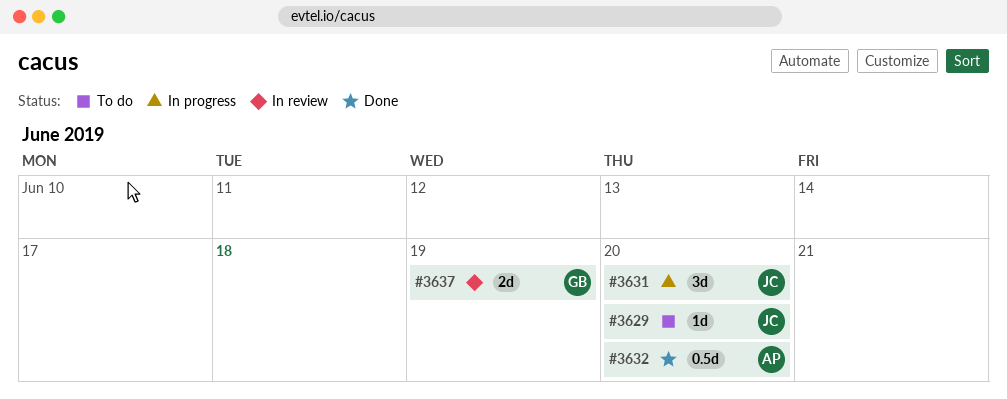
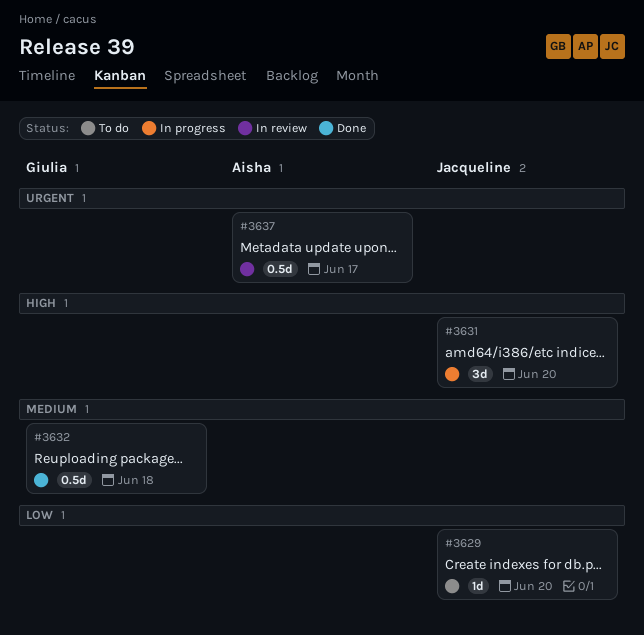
#3632, owner: Aisha -> Giulia
#3632, due: Jun 20 -> Jun 18
#3637, owner: Giulia -> Aisha
#3637, estimate: 2d -> 0.5d
#3637, due: Jun 19 -> Jun 17

